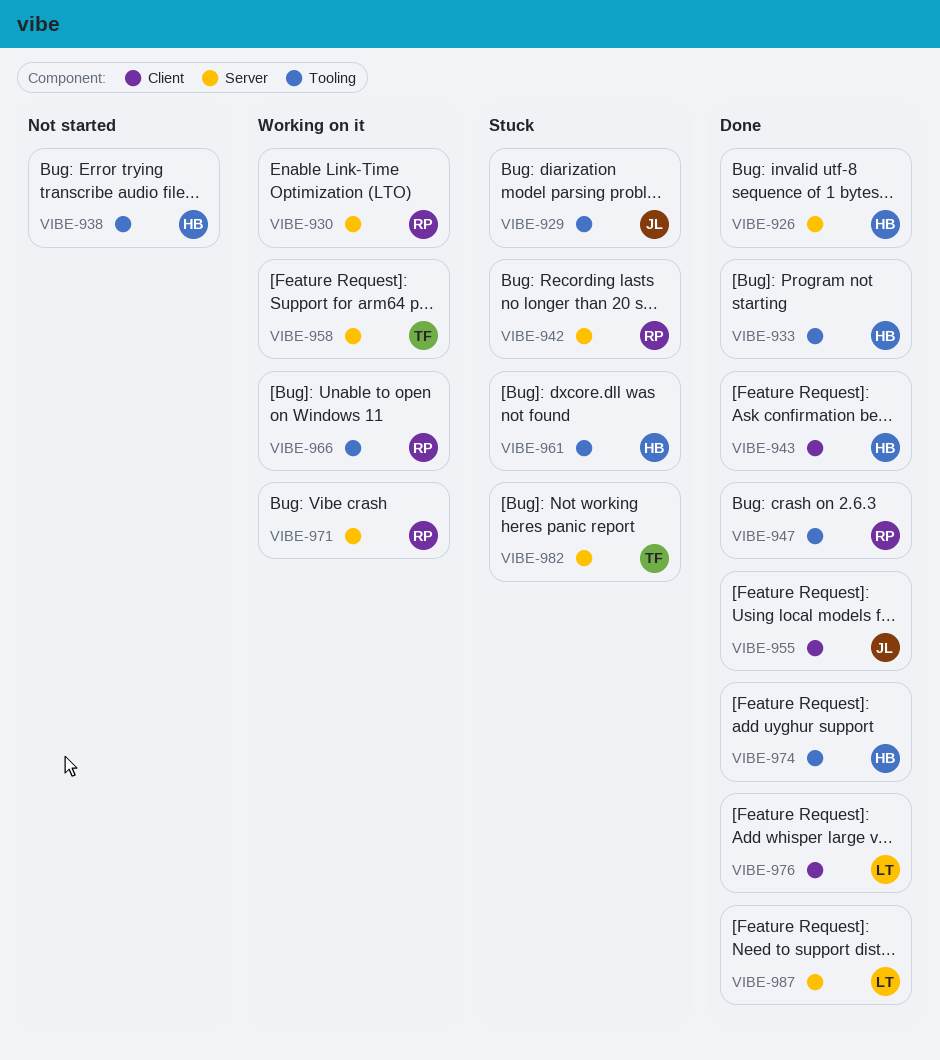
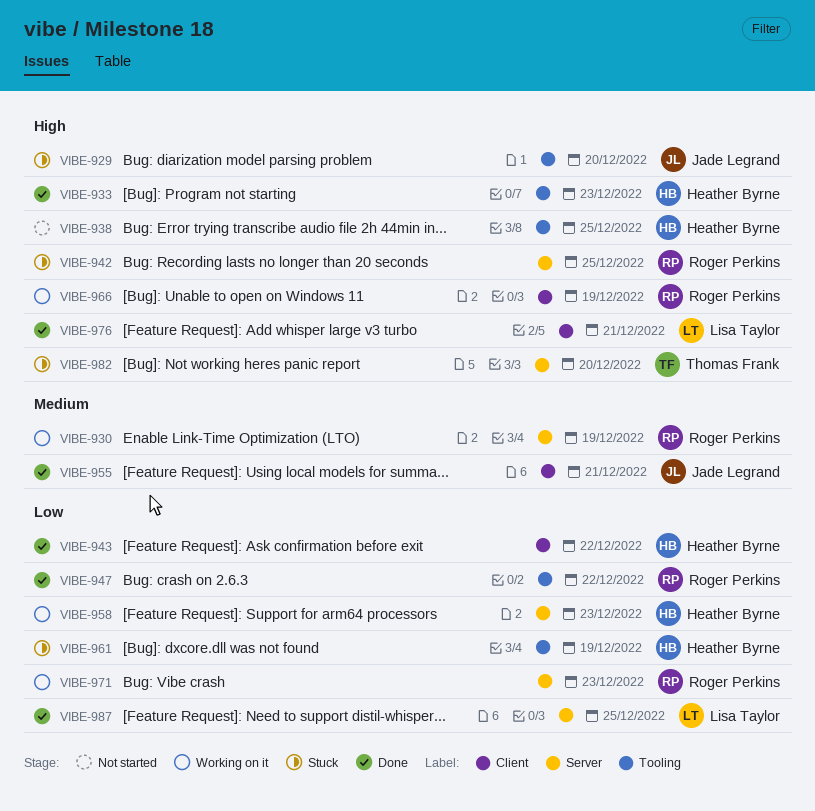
VIBE-926: present -> none
VIBE-958, owner: Thomas Frank -> Heather Byrne
VIBE-966, label: Tooling -> Client
VIBE-974: present -> none

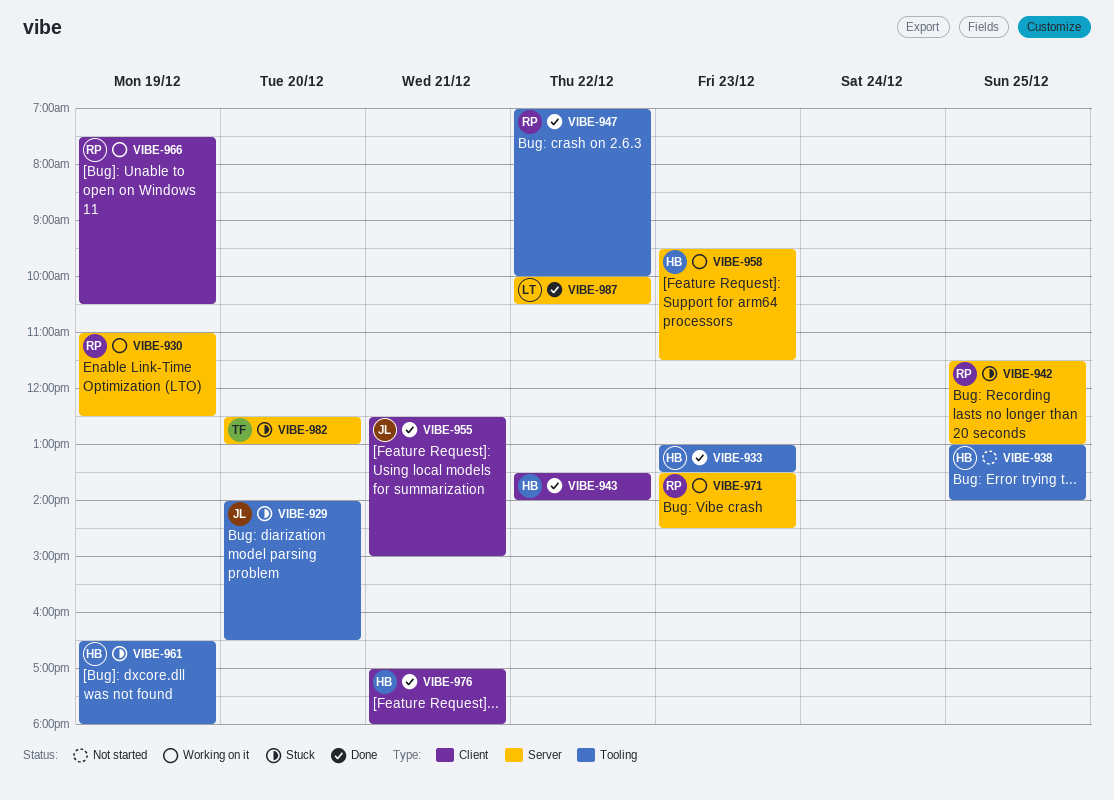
VIBE-976, owner: Lisa Taylor -> Heather Byrne
VIBE-987, day: Dec 25 -> Dec 22

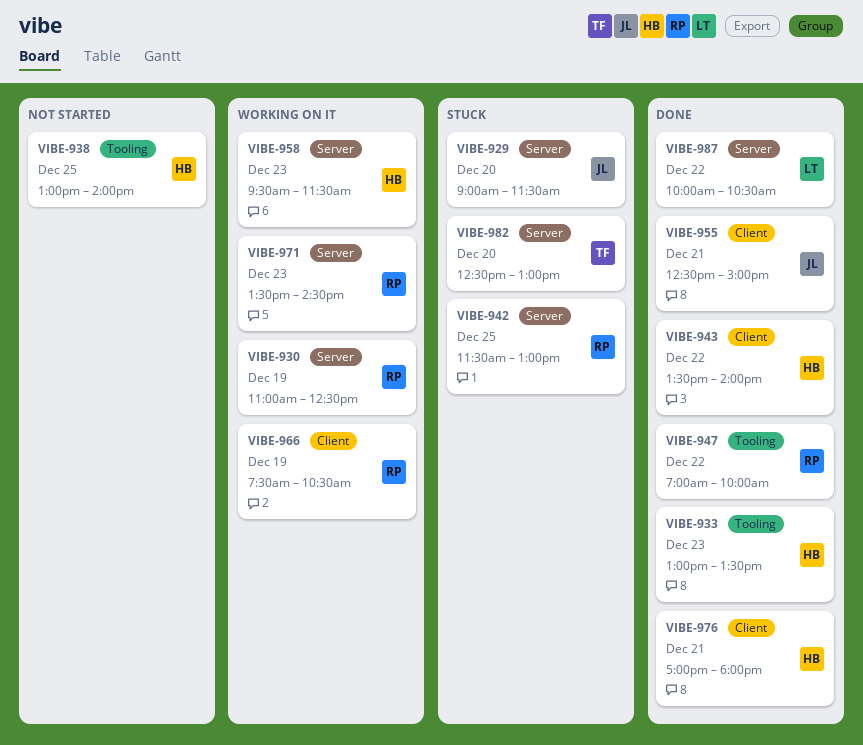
VIBE-929, label: Tooling -> Server
VIBE-929, begins: 14:00 -> 09:00
VIBE-929, ends: 16:30 -> 11:30
VIBE-961: present -> none

